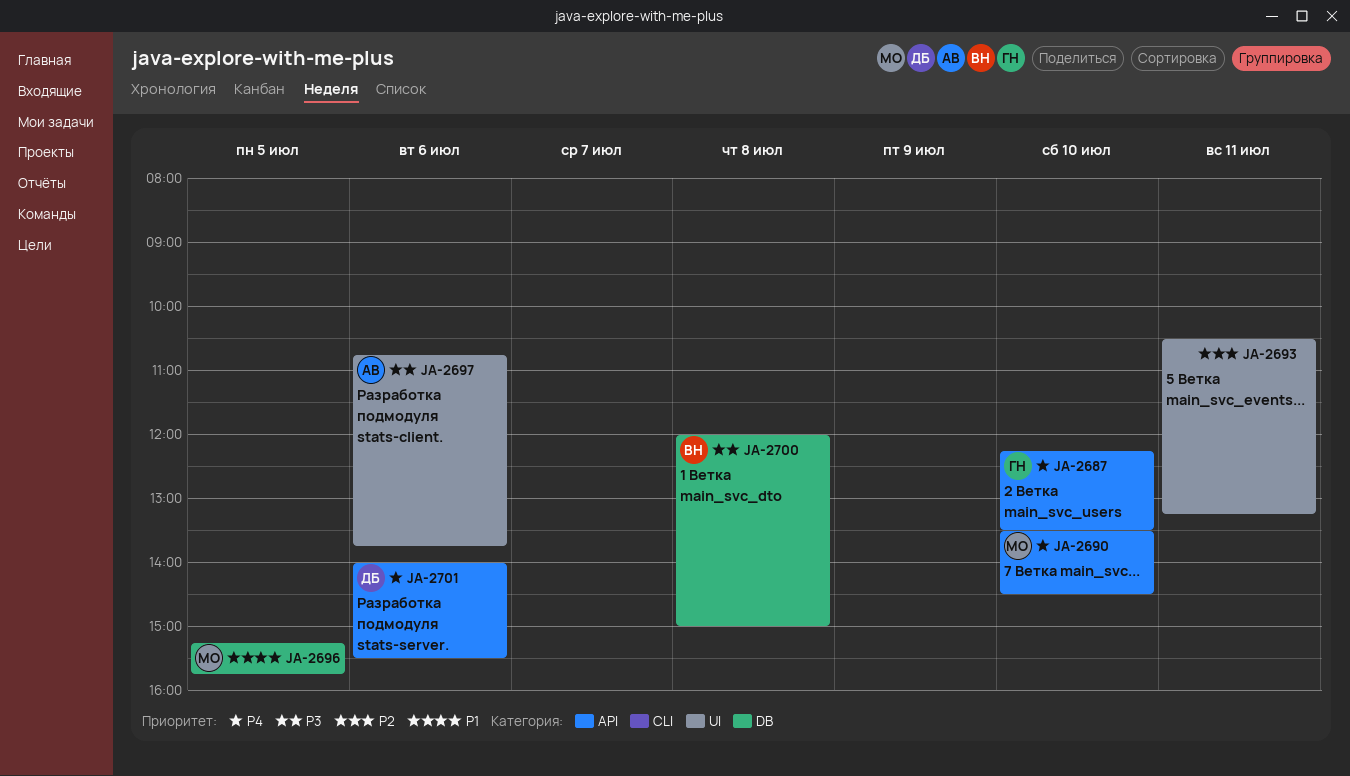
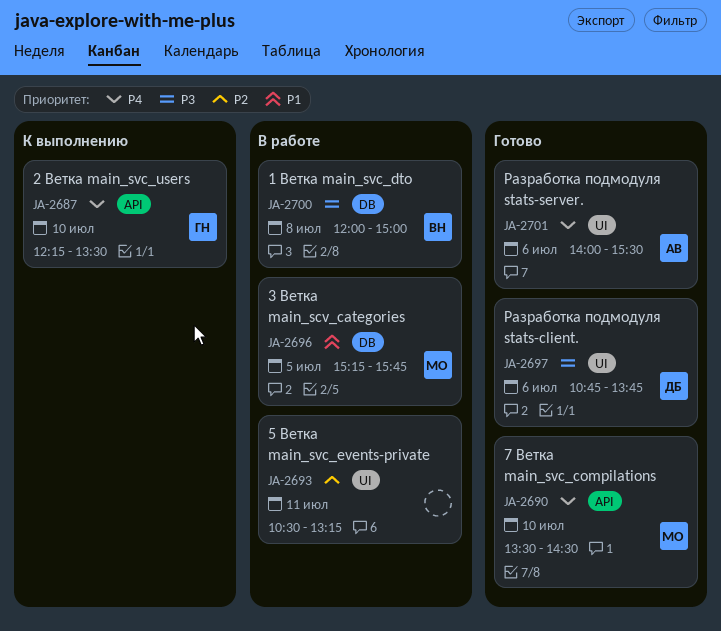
JA-2697, owner: АВ -> ДБ
JA-2701, owner: ДБ -> АВ
JA-2701, label: API -> UI

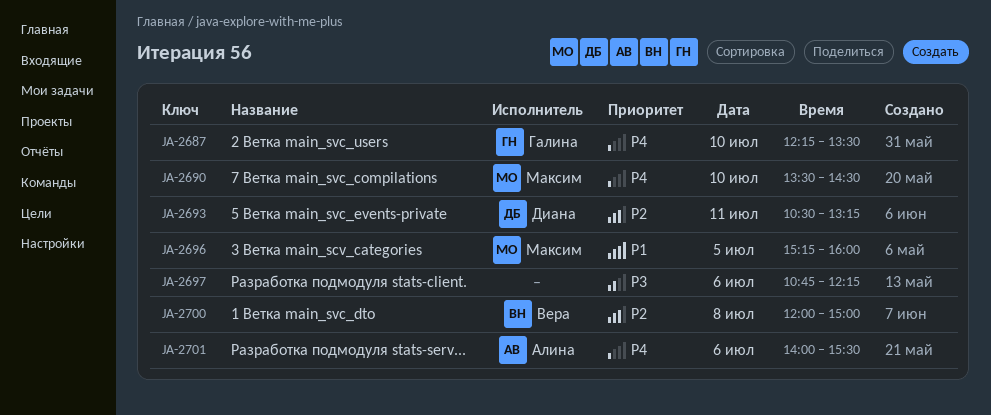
JA-2693, owner: none -> Диана
JA-2696, ends: 15:45 -> 16:00
JA-2697, owner: Диана -> none
JA-2697, ends: 13:45 -> 12:15
JA-2700, priority: P3 -> P2

